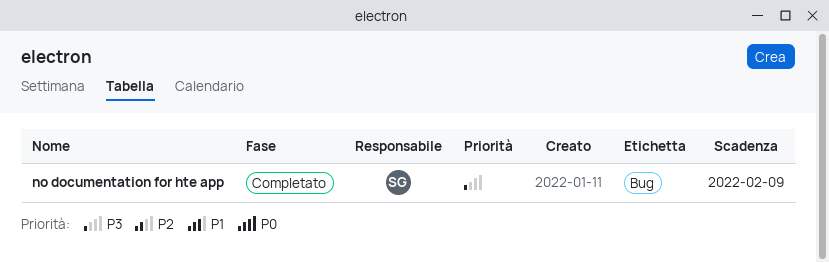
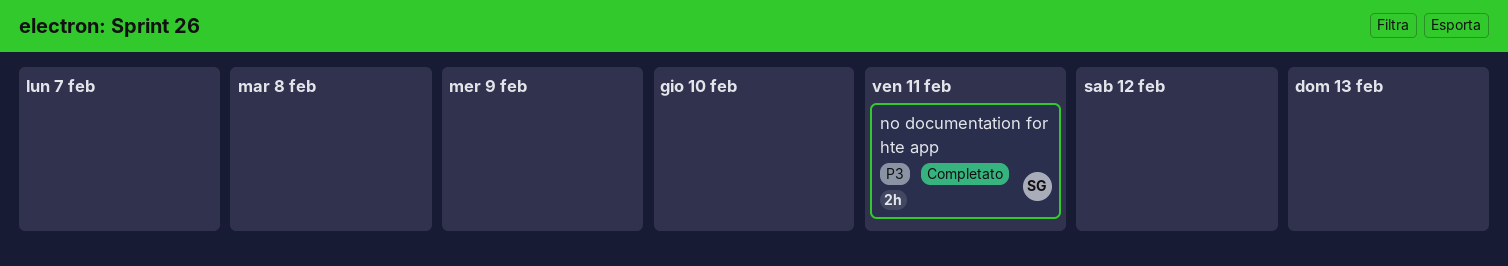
no documentation for hte app, due: Feb 9 -> Feb 11

